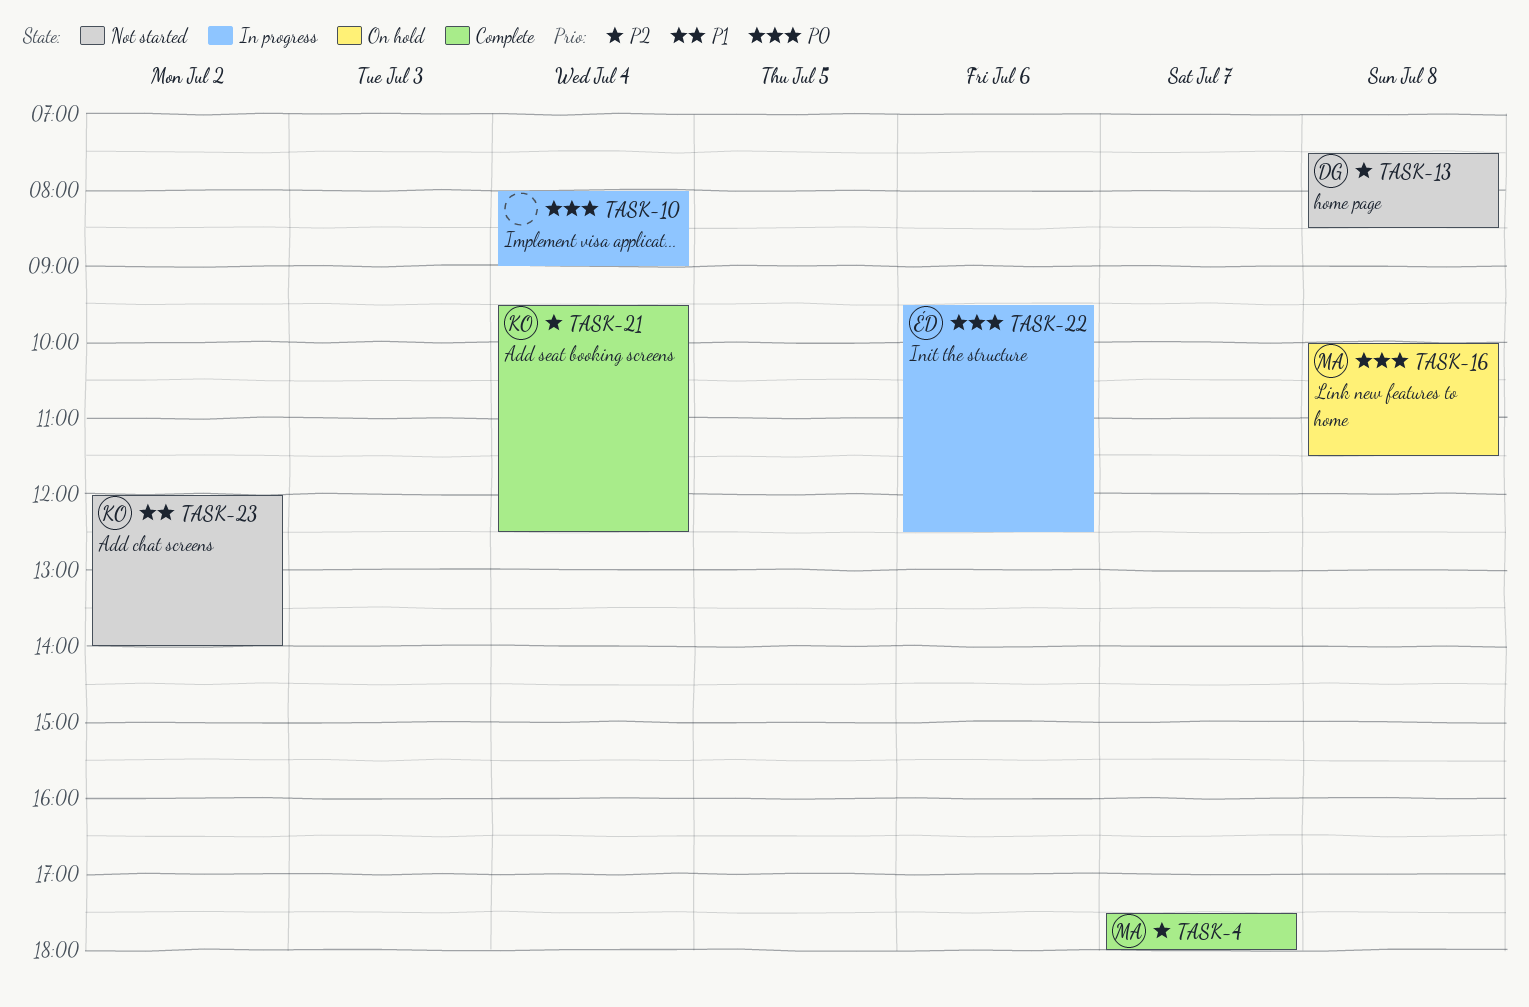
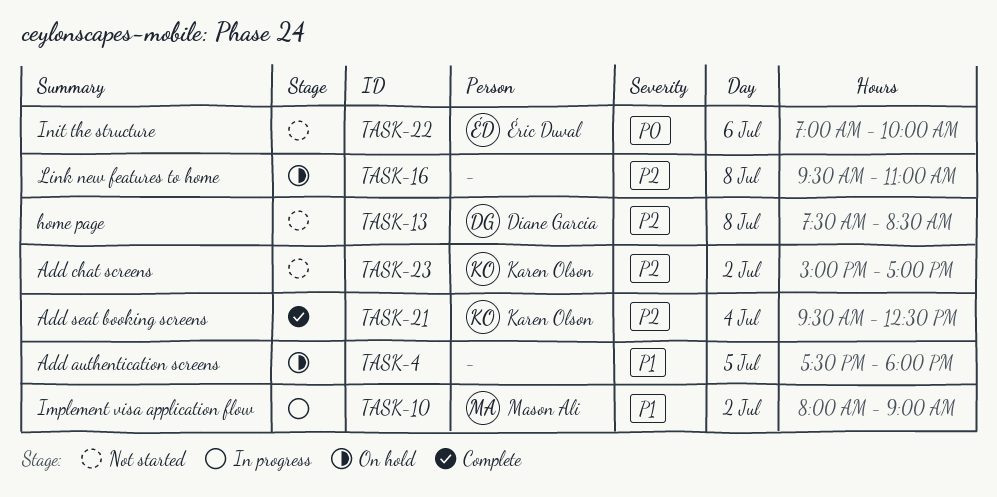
TASK-4, status: Complete -> On hold
TASK-4, owner: Mason Ali -> none
TASK-4, priority: P2 -> P1
TASK-4, day: Jul 7 -> Jul 5
TASK-10, owner: none -> Mason Ali
TASK-10, priority: P0 -> P1
TASK-10, day: Jul 4 -> Jul 2
TASK-16, owner: Mason Ali -> none
TASK-16, priority: P0 -> P2
TASK-16, begins: 10:00 -> 09:30
TASK-16, ends: 11:30 -> 11:00
TASK-22, status: In progress -> Not started
TASK-22, begins: 09:30 -> 07:00
TASK-22, ends: 12:30 -> 10:00
TASK-23, priority: P1 -> P2
TASK-23, begins: 12:00 -> 15:00
TASK-23, ends: 14:00 -> 17:00

